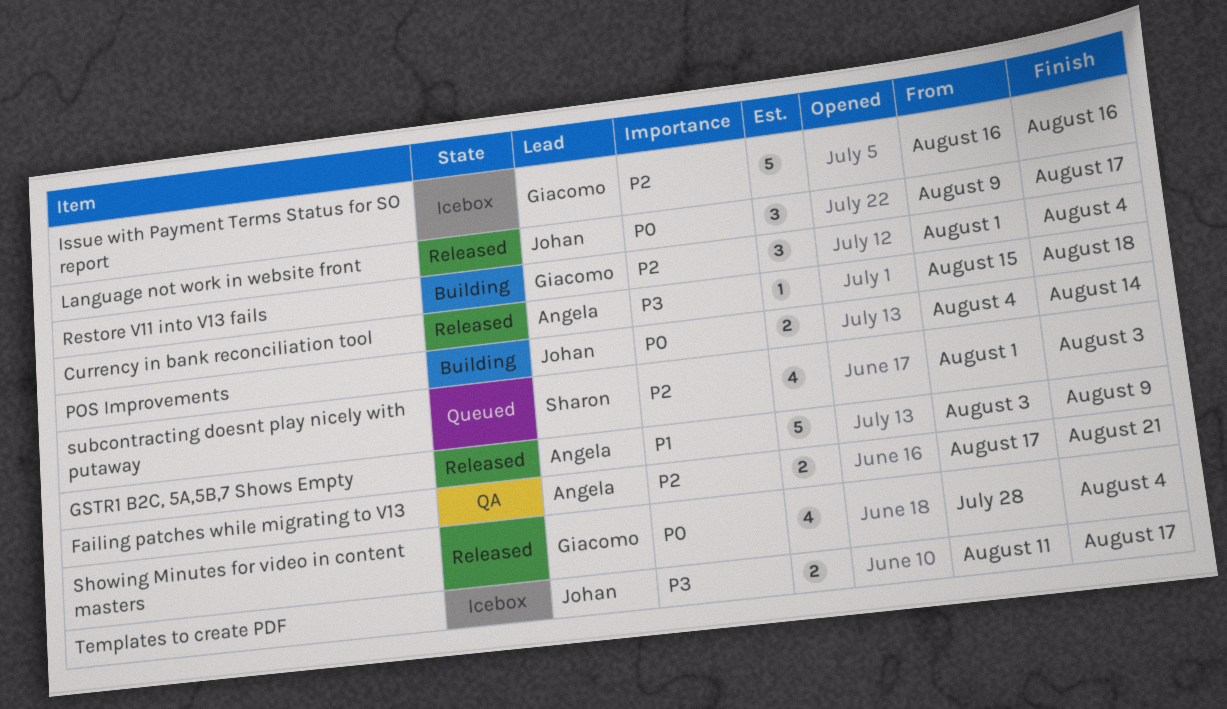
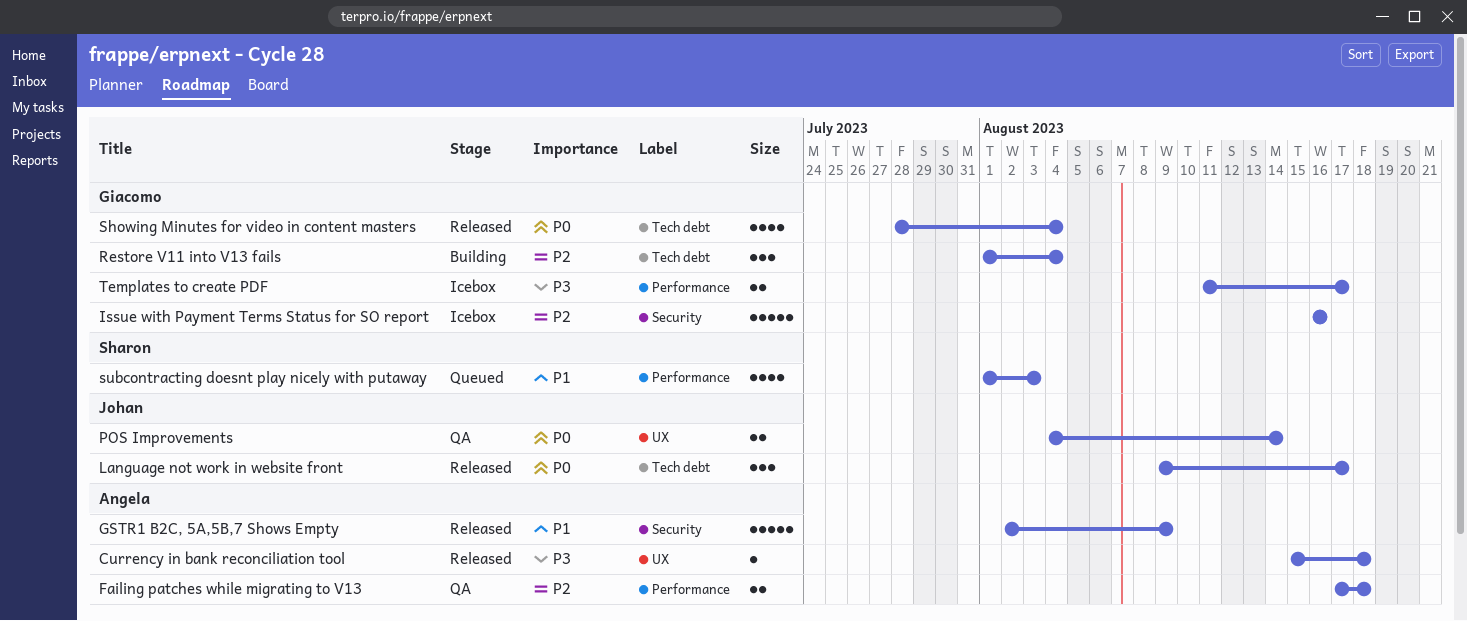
Failing patches while migrating to V13, due: Aug 21 -> Aug 18
GSTR1 B2C, 5A,5B,7 Shows Empty, start: Aug 3 -> Aug 2
POS Improvements, status: Building -> QA
subcontracting doesnt play nicely with putaway, priority: P2 -> P1
Templates to create PDF, owner: Johan -> Giacomo

